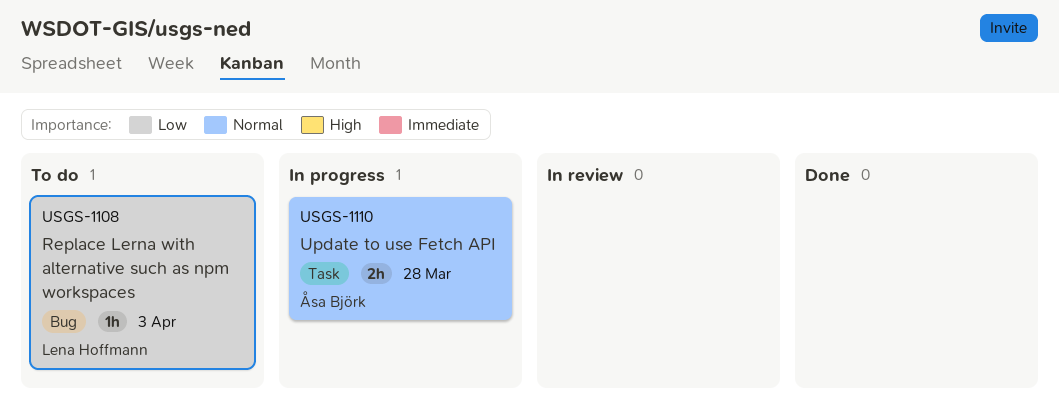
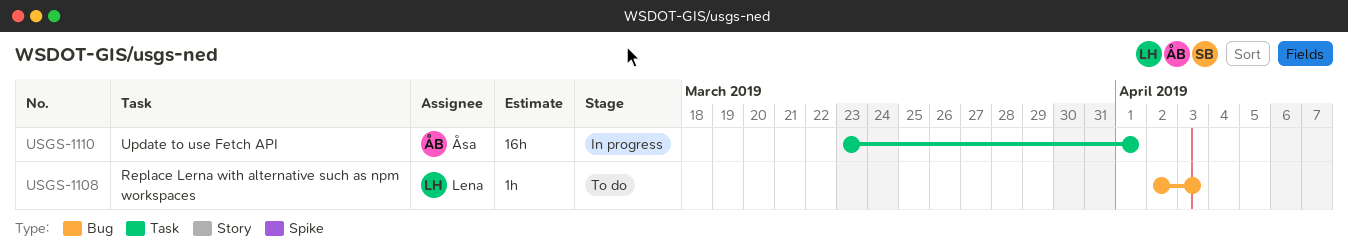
USGS-1110, estimate: 2h -> 16h
USGS-1110, due: Mar 28 -> Apr 1

